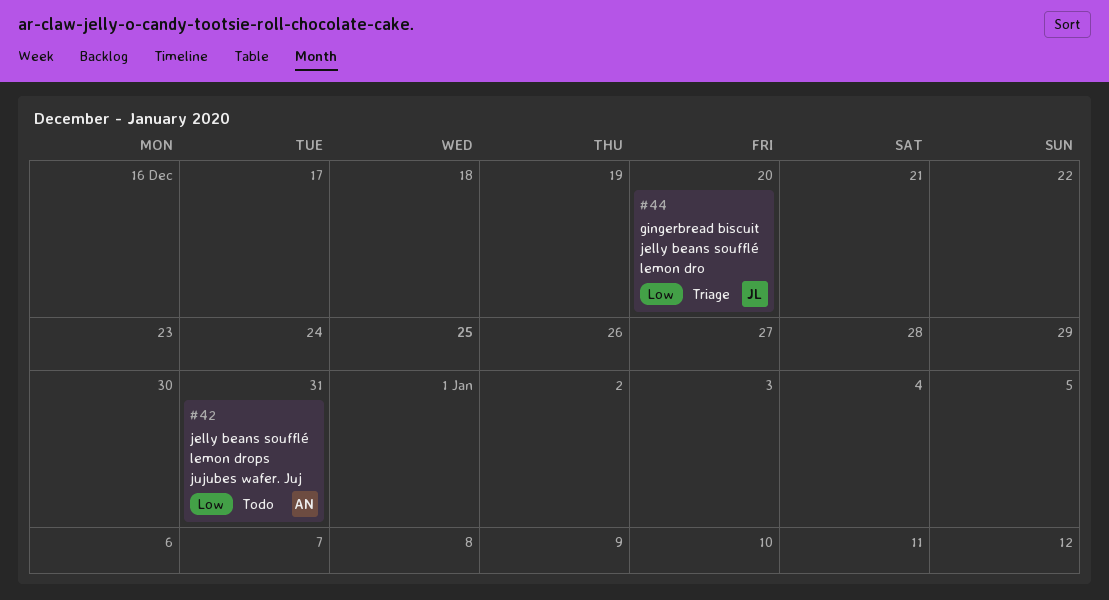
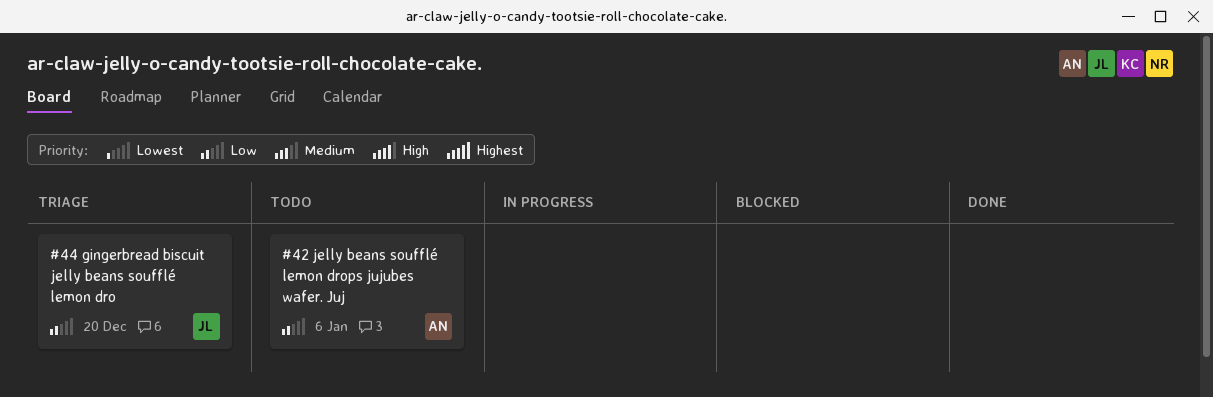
#42, due: Dec 31 -> Jan 6

